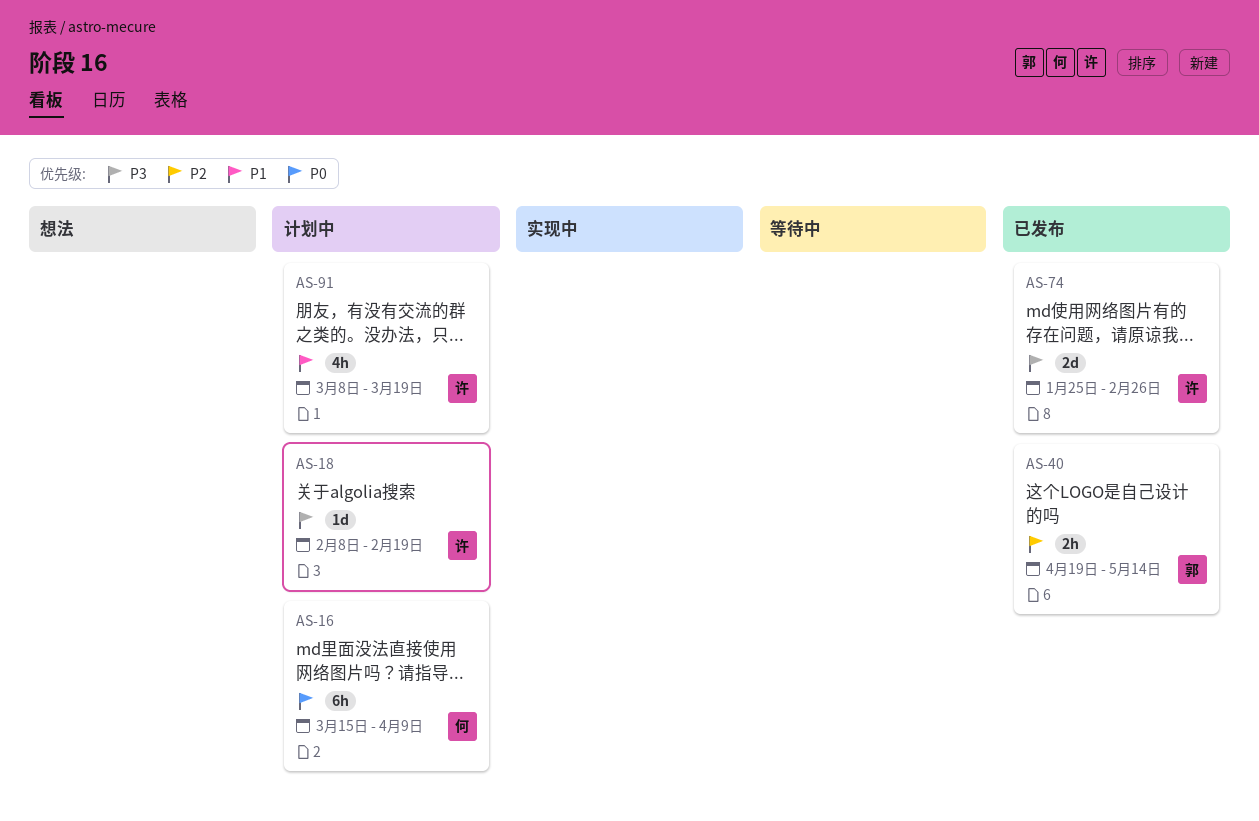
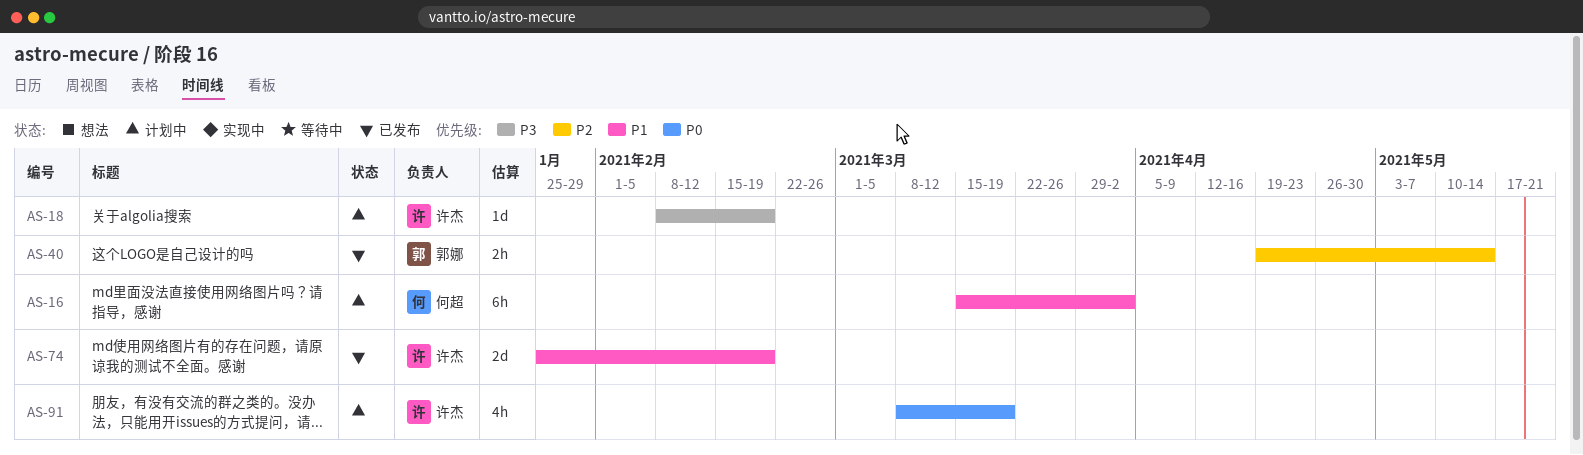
AS-16, priority: P0 -> P1
AS-16, due: Apr 9 -> Apr 2
AS-74, priority: P3 -> P1
AS-74, due: Feb 26 -> Feb 19
AS-91, priority: P1 -> P0

